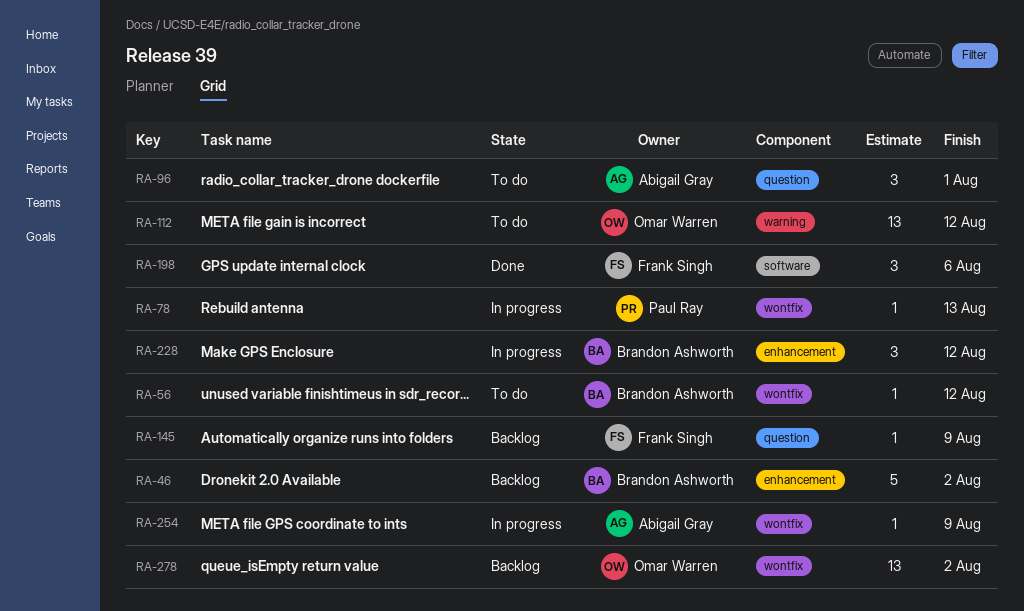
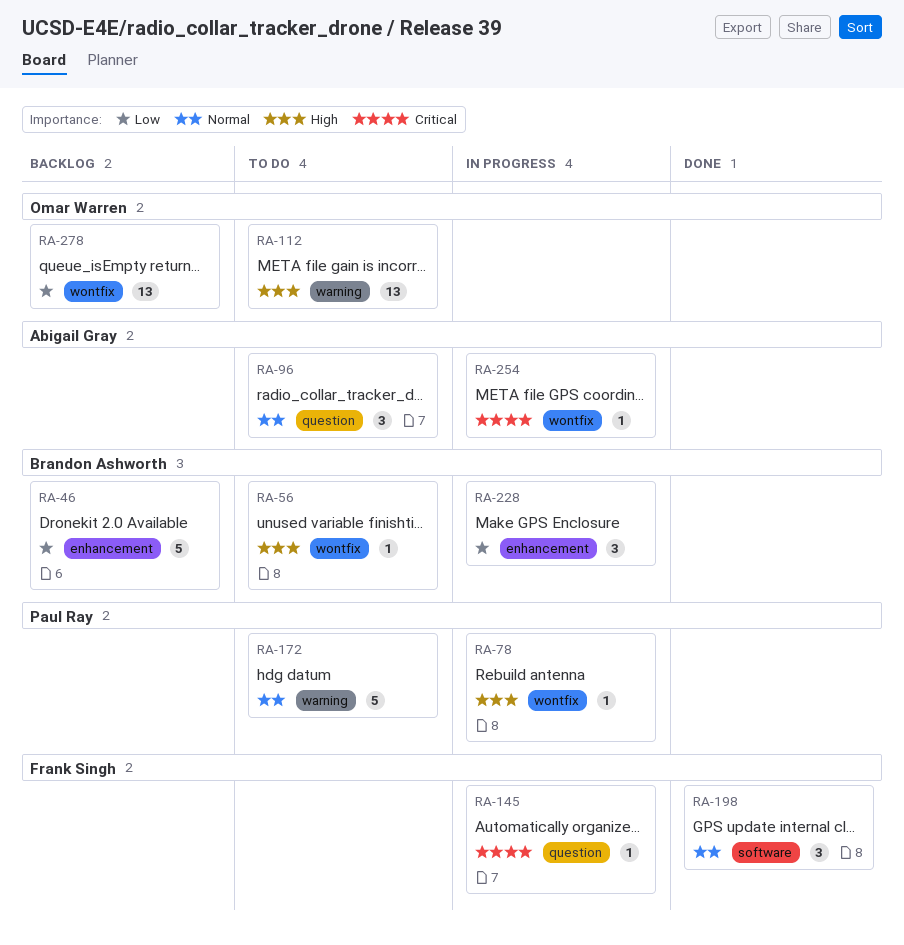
RA-145, status: Backlog -> In progress
RA-172: none -> present

